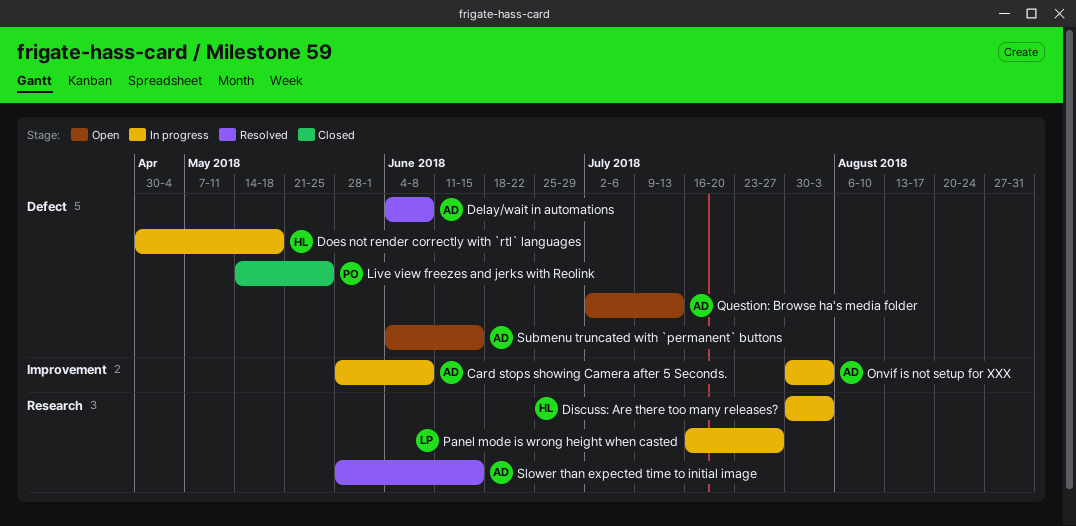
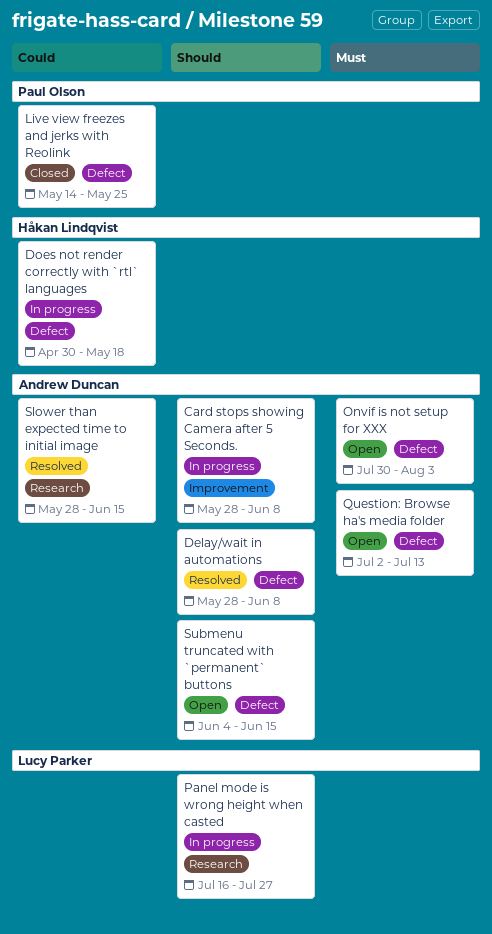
Delay/wait in automations, start: Jun 4 -> May 28
Discuss: Are there too many releases?: present -> none
Onvif is not setup for XXX, status: In progress -> Open
Onvif is not setup for XXX, label: Improvement -> Defect

